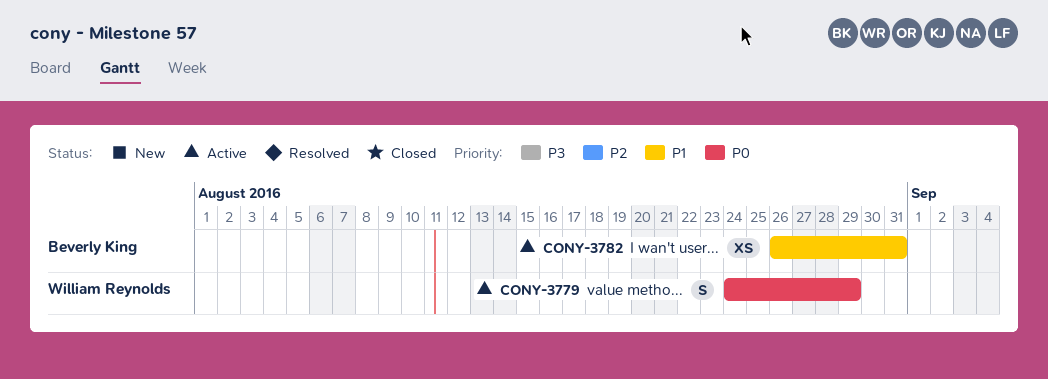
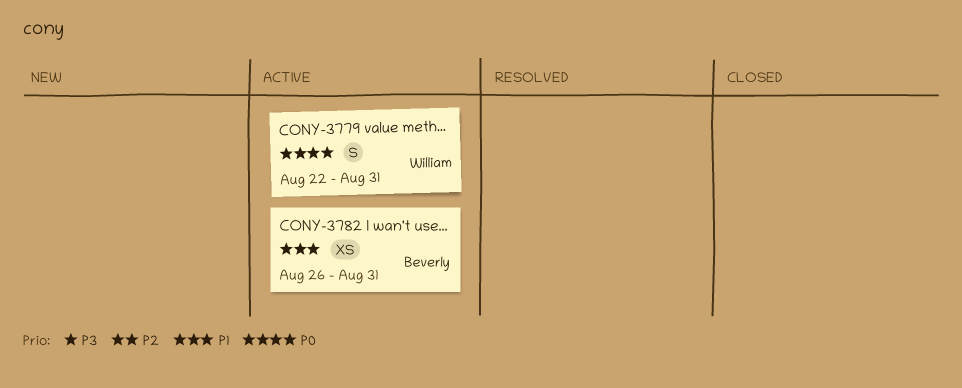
CONY-3779, start: Aug 24 -> Aug 22
CONY-3779, due: Aug 29 -> Aug 31

